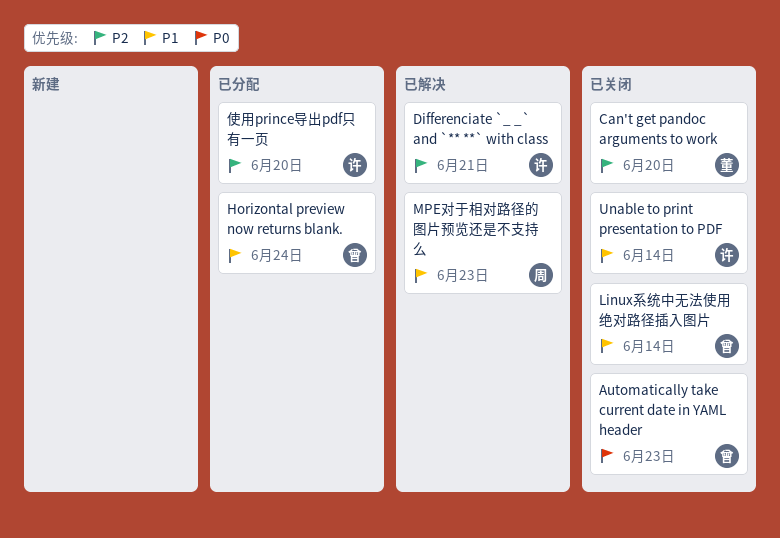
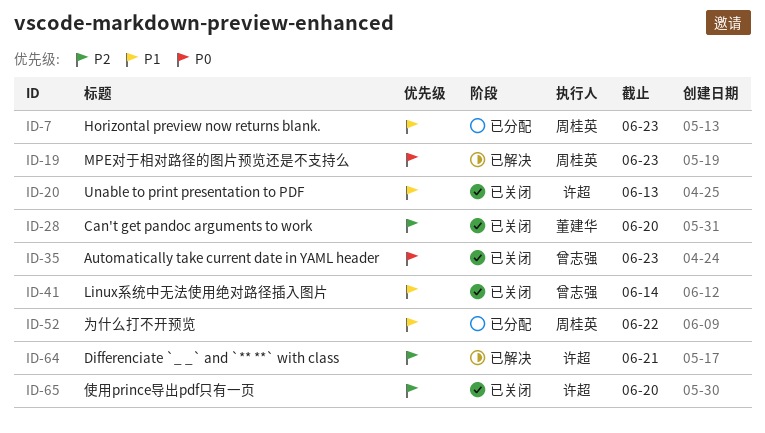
Horizontal preview now returns blank., owner: 曾志强 -> 周桂英
Horizontal preview now returns blank., due: Jun 24 -> Jun 23
MPE对于相对路径的图片预览还是不支持么, priority: P1 -> P0
Unable to print presentation to PDF, due: Jun 14 -> Jun 13
为什么打不开预览: none -> present
使用prince导出pdf只有一页, status: 已分配 -> 已关闭

